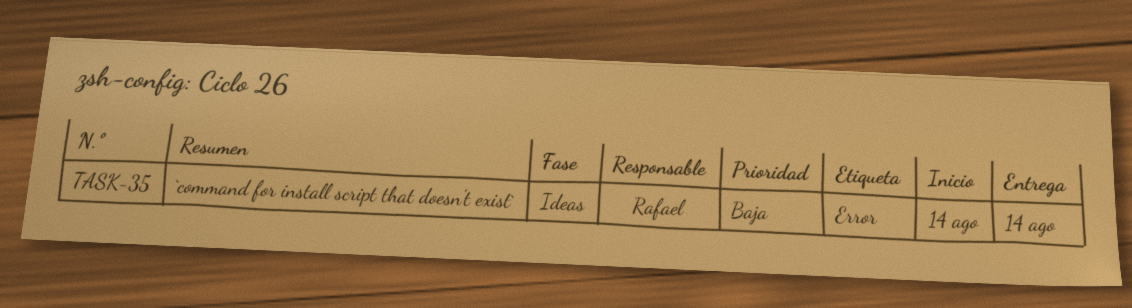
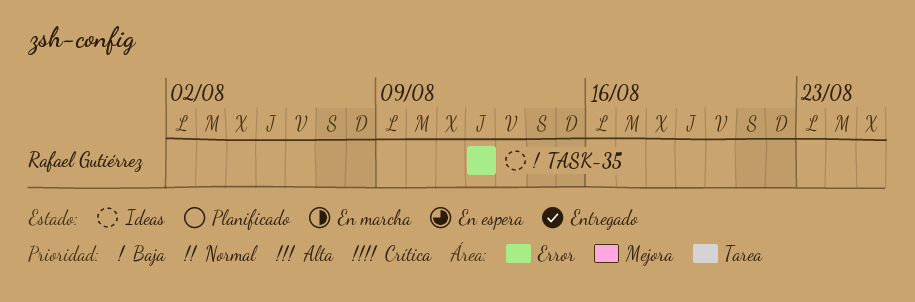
TASK-35, start: Aug 14 -> Aug 12
TASK-35, due: Aug 14 -> Aug 12

